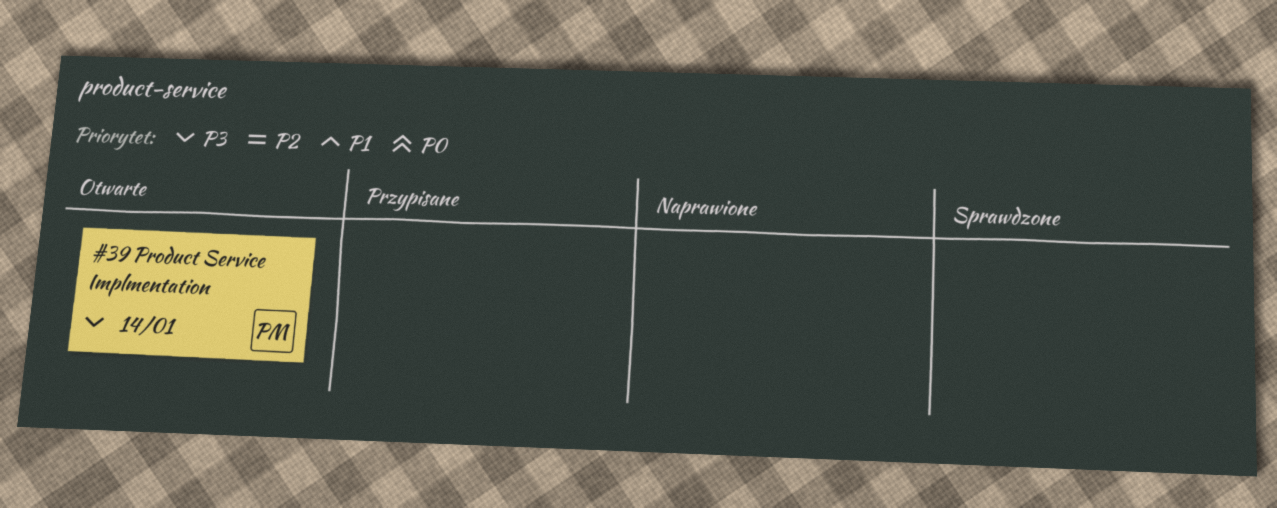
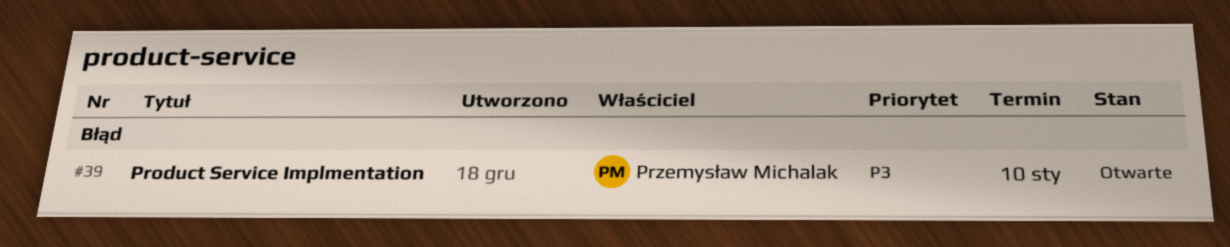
#39, due: Jan 14 -> Jan 10

